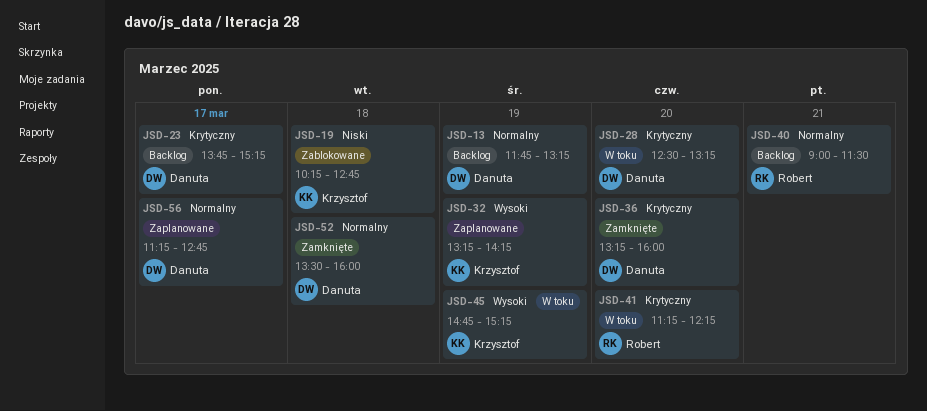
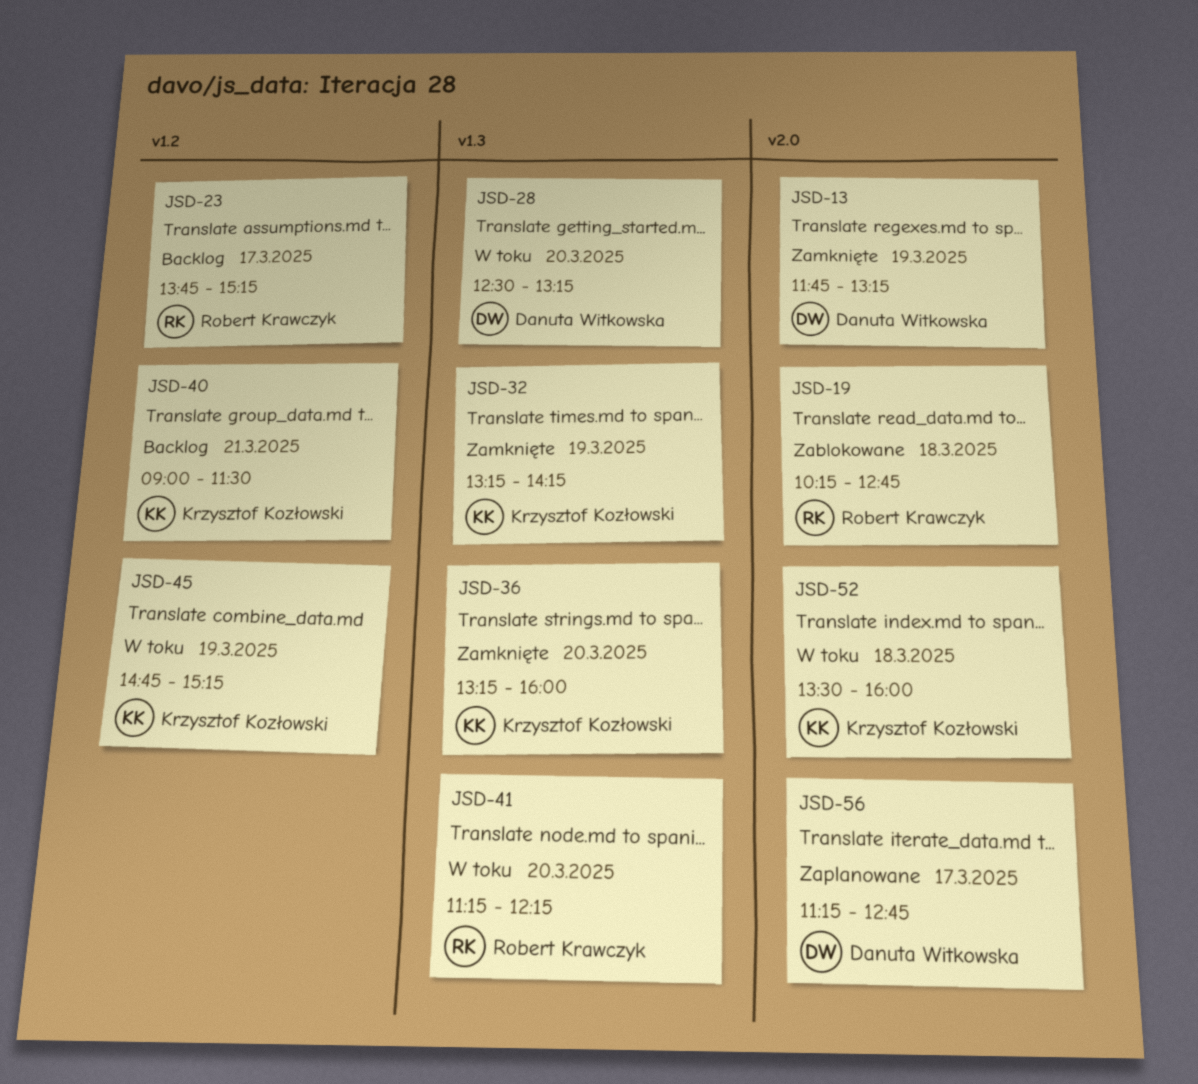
JSD-13, status: Backlog -> Zamknięte
JSD-19, owner: Krzysztof Kozłowski -> Robert Krawczyk
JSD-23, owner: Danuta Witkowska -> Robert Krawczyk
JSD-32, status: Zaplanowane -> Zamknięte
JSD-36, owner: Danuta Witkowska -> Krzysztof Kozłowski
JSD-40, owner: Robert Krawczyk -> Krzysztof Kozłowski
JSD-52, status: Zamknięte -> W toku
JSD-52, owner: Danuta Witkowska -> Krzysztof Kozłowski

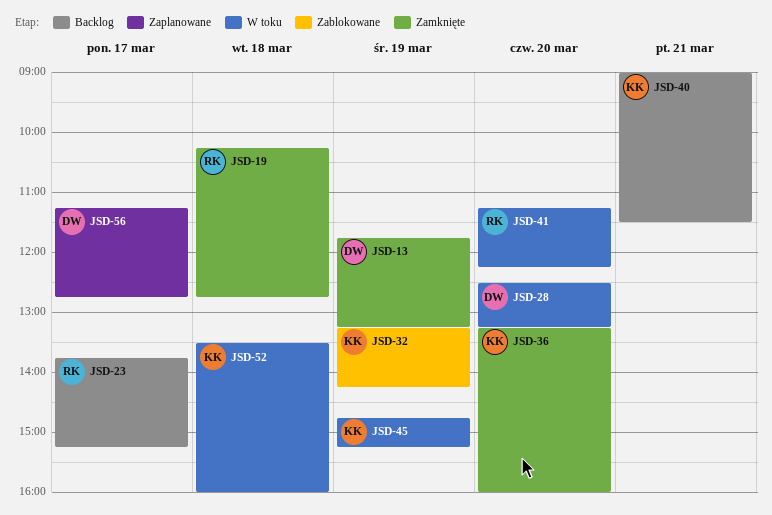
JSD-19, status: Zablokowane -> Zamknięte
JSD-32, status: Zamknięte -> Zablokowane

